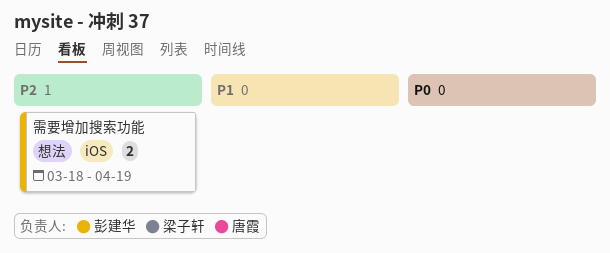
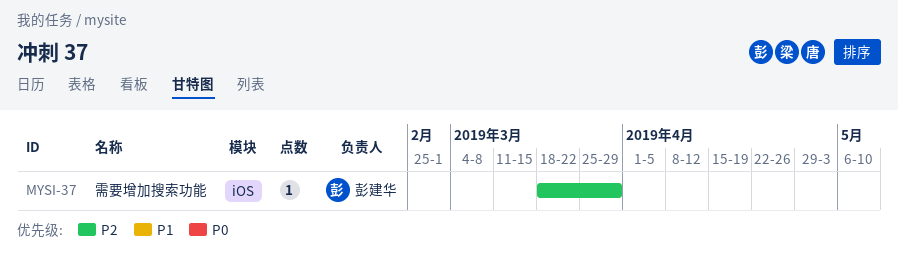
需要增加搜索功能, estimate: 2 -> 1
需要增加搜索功能, due: Apr 19 -> Mar 29

